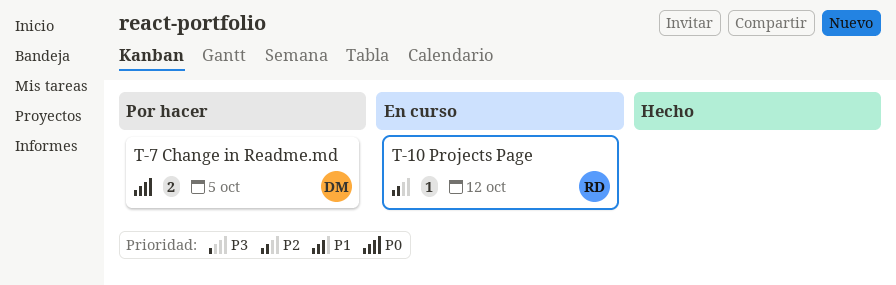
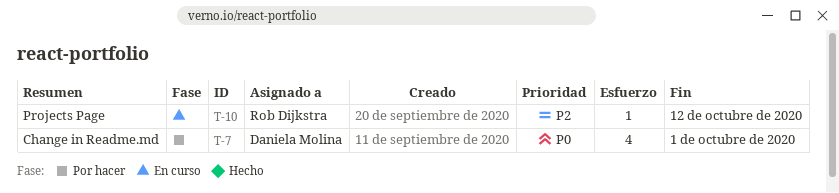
T-7, estimate: 2 -> 4
T-7, due: Oct 5 -> Oct 1

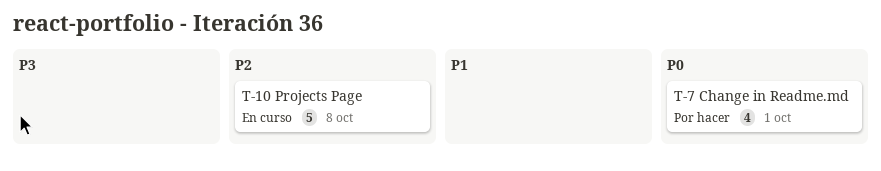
T-10, estimate: 1 -> 5
T-10, due: Oct 12 -> Oct 8

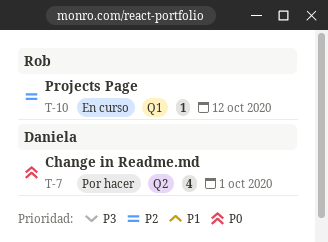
T-10, estimate: 5 -> 1
T-10, due: Oct 8 -> Oct 12

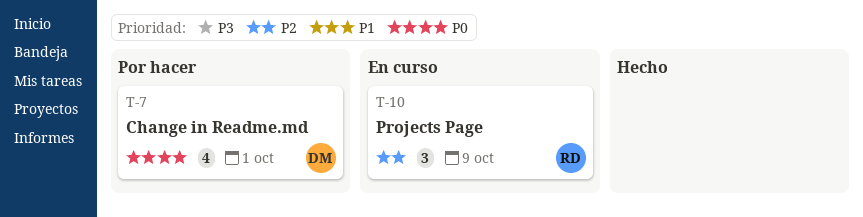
T-10, estimate: 1 -> 3
T-10, due: Oct 12 -> Oct 9

